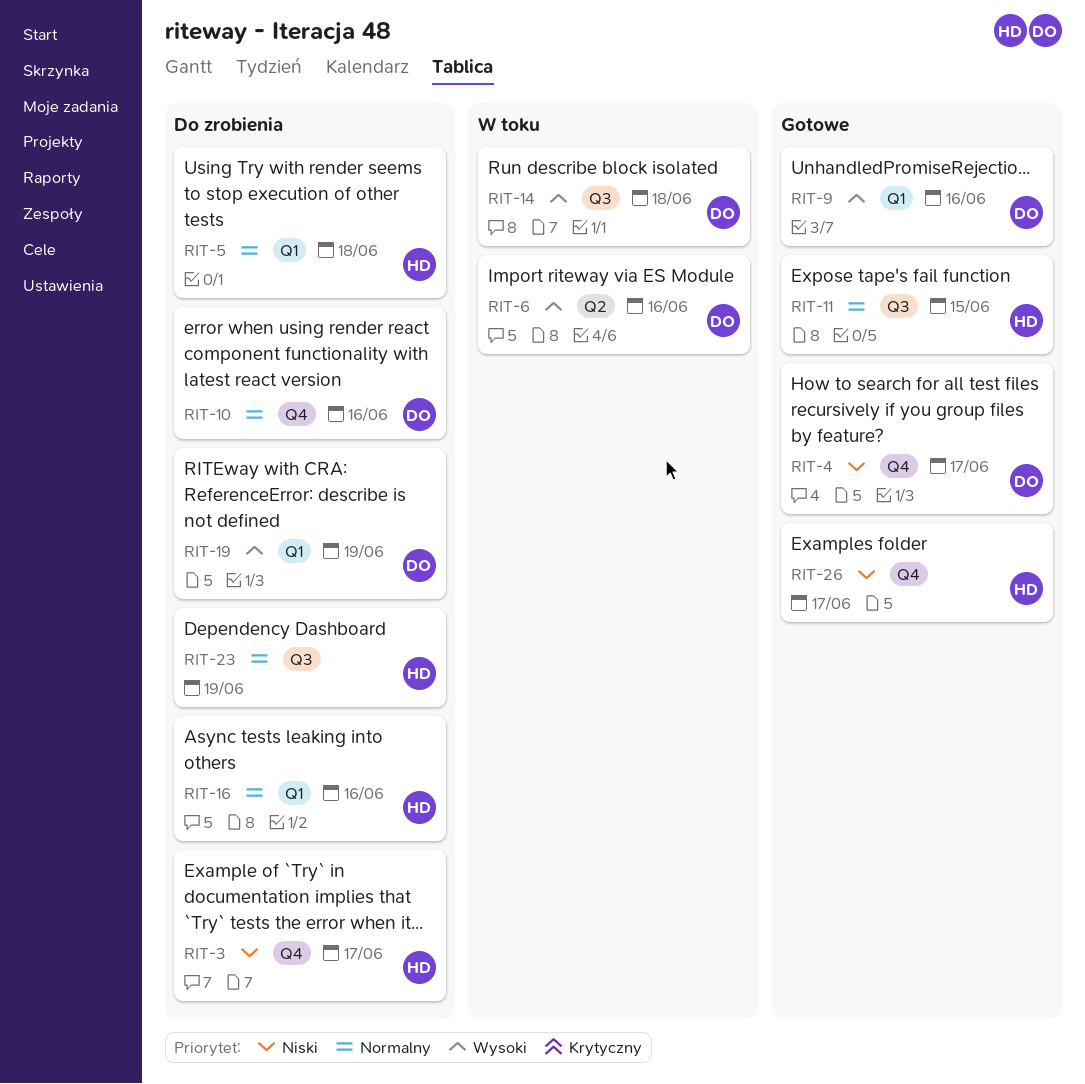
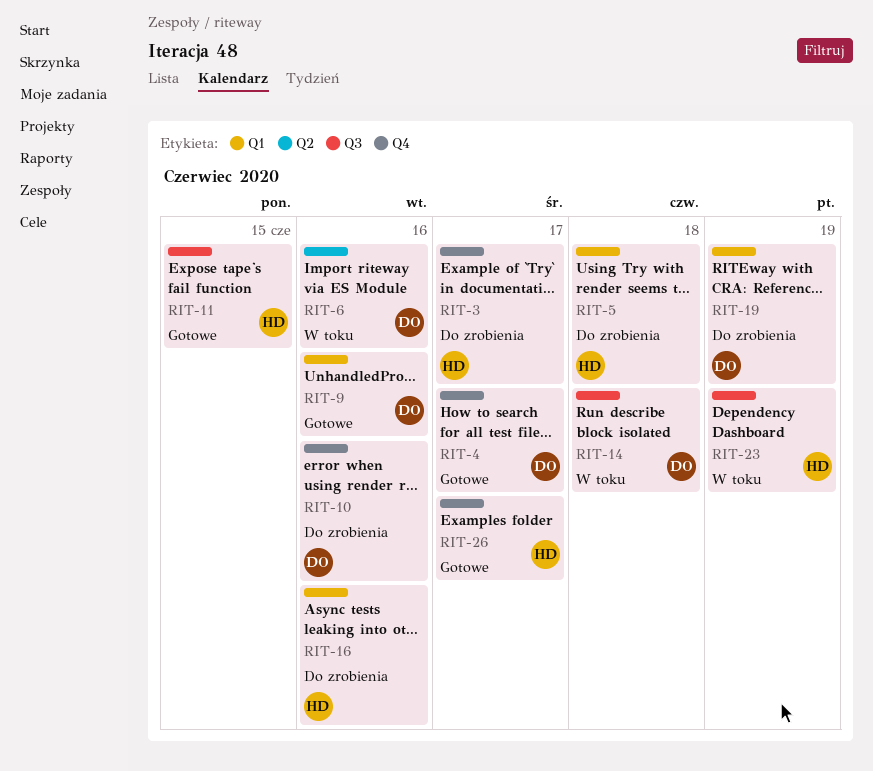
RIT-23, status: Do zrobienia -> W toku

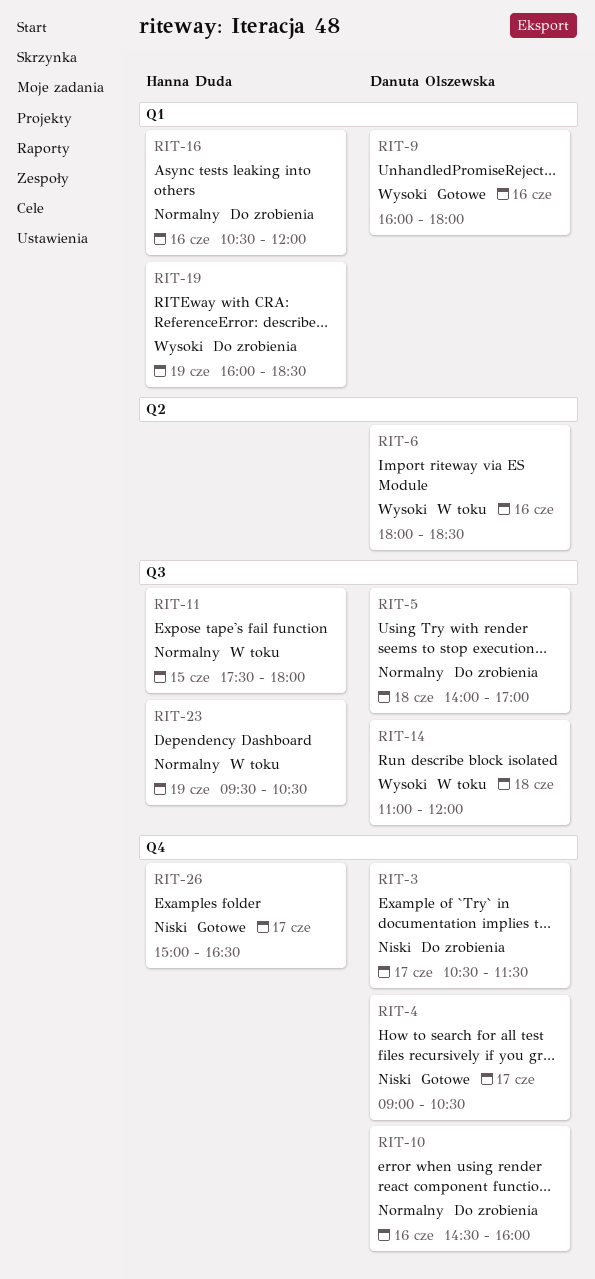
RIT-3, owner: Hanna Duda -> Danuta Olszewska
RIT-5, owner: Hanna Duda -> Danuta Olszewska
RIT-5, label: Q1 -> Q3
RIT-11, status: Gotowe -> W toku
RIT-19, owner: Danuta Olszewska -> Hanna Duda

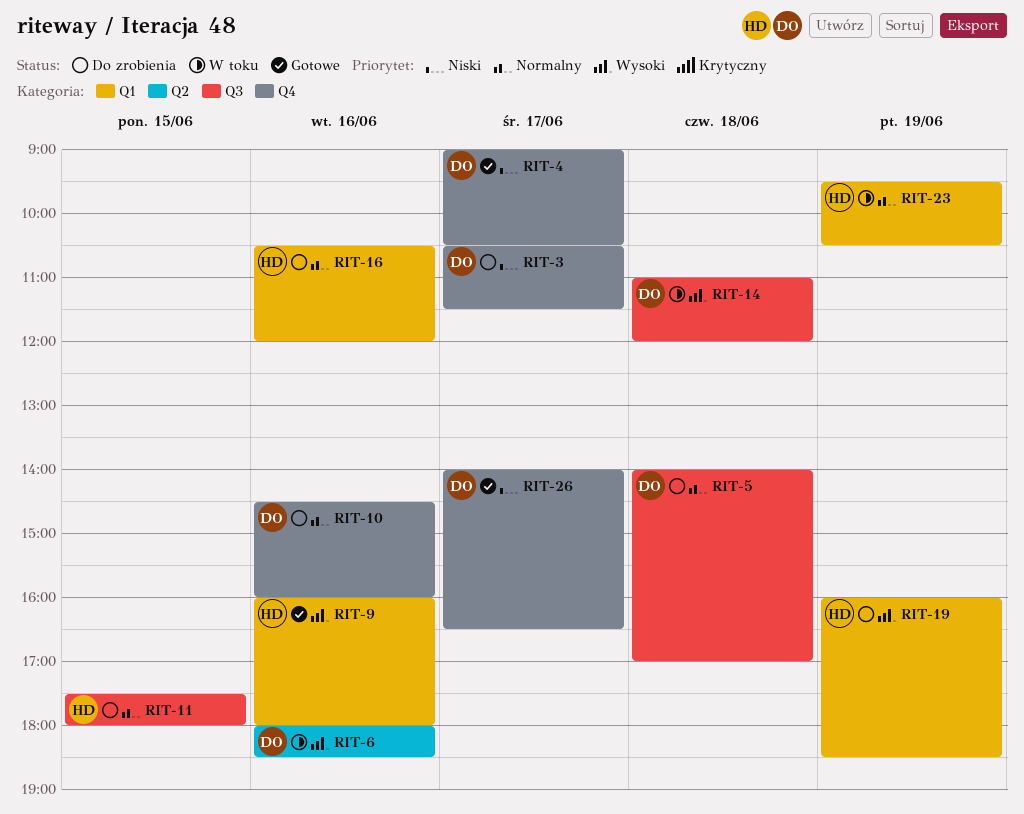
RIT-9, owner: Danuta Olszewska -> Hanna Duda
RIT-11, status: W toku -> Do zrobienia
RIT-23, label: Q3 -> Q1
RIT-26, owner: Hanna Duda -> Danuta Olszewska
RIT-26, begins: 15:00 -> 14:00

